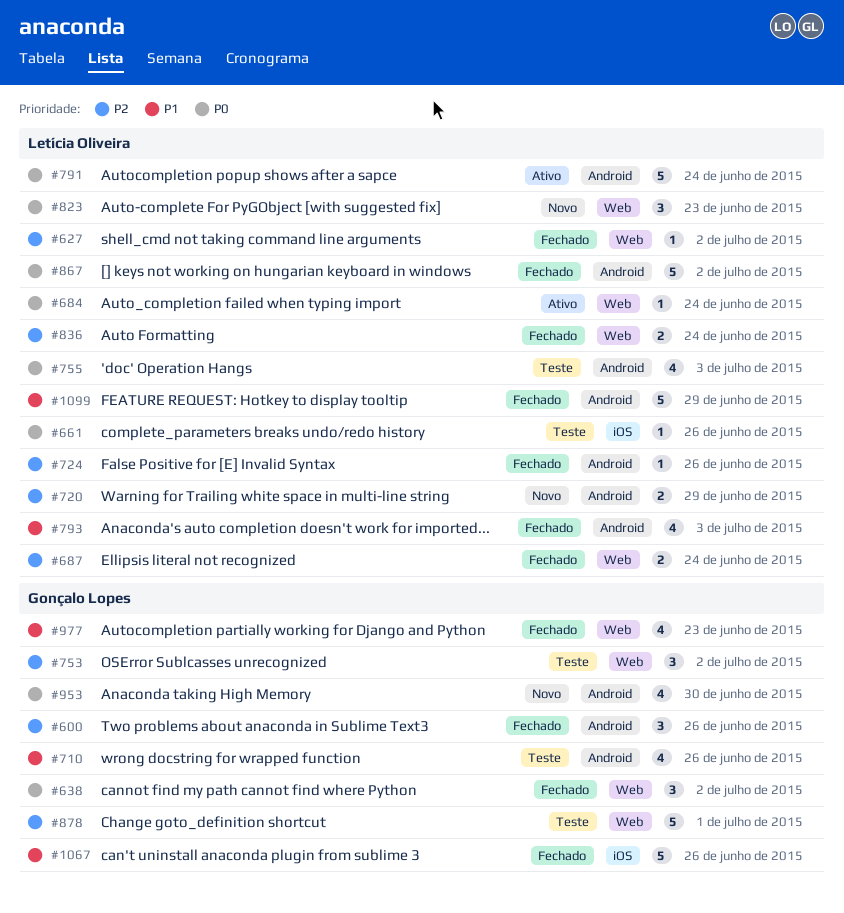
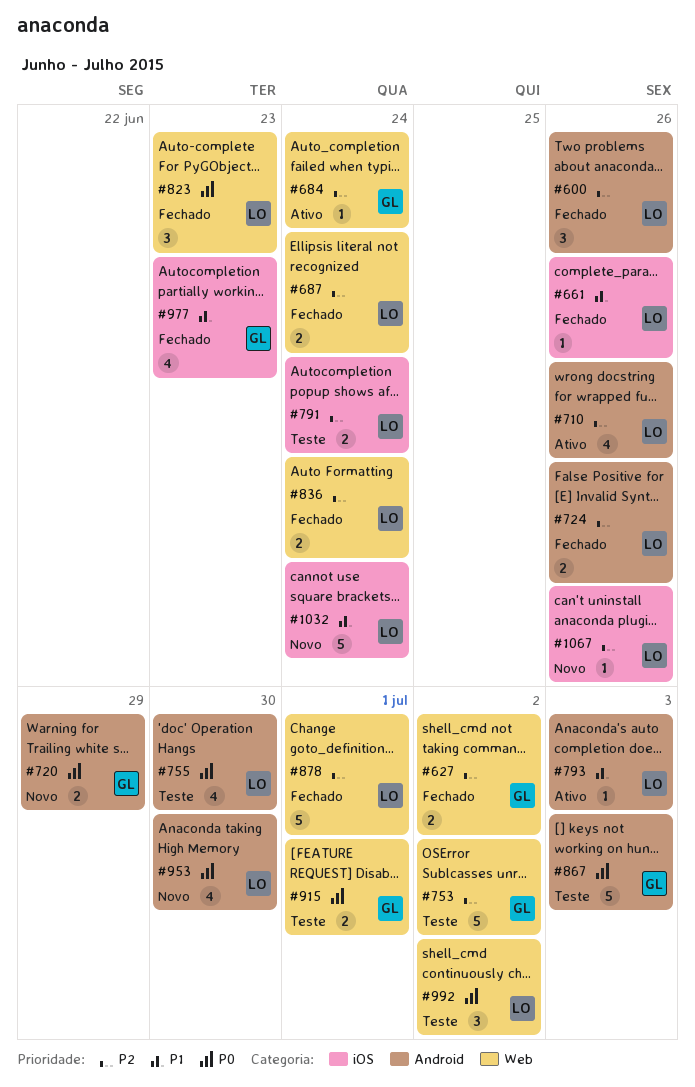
#600, owner: Gonçalo Lopes -> Letícia Oliveira
#627, owner: Letícia Oliveira -> Gonçalo Lopes
#627, estimate: 1 -> 2
#638: present -> none
#661, status: Teste -> Fechado
#661, priority: P0 -> P1
#684, owner: Letícia Oliveira -> Gonçalo Lopes
#684, priority: P0 -> P2
#710, status: Teste -> Ativo
#710, owner: Gonçalo Lopes -> Letícia Oliveira
#710, priority: P1 -> P2
#720, owner: Letícia Oliveira -> Gonçalo Lopes
#720, priority: P2 -> P0
#724, estimate: 1 -> 2
#753, estimate: 3 -> 5
#755, due: Jul 3 -> Jun 30
#791, status: Ativo -> Teste
#791, priority: P0 -> P2
#791, label: Android -> iOS
#791, estimate: 5 -> 2
#793, status: Fechado -> Ativo
#793, estimate: 4 -> 1
#823, status: Novo -> Fechado
#867, status: Fechado -> Teste
#867, owner: Letícia Oliveira -> Gonçalo Lopes
#867, due: Jul 2 -> Jul 3
#878, status: Teste -> Fechado
#878, owner: Gonçalo Lopes -> Letícia Oliveira
#915: none -> present
#953, owner: Gonçalo Lopes -> Letícia Oliveira
#977, label: Web -> iOS
#992: none -> present
#1032: none -> present
#1067, status: Fechado -> Novo
#1067, owner: Gonçalo Lopes -> Letícia Oliveira
#1067, priority: P1 -> P2
#1067, estimate: 5 -> 1
#1099: present -> none

